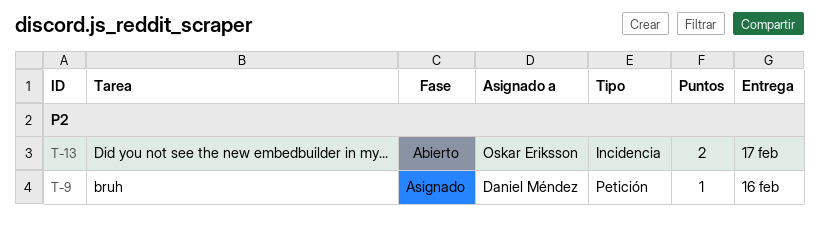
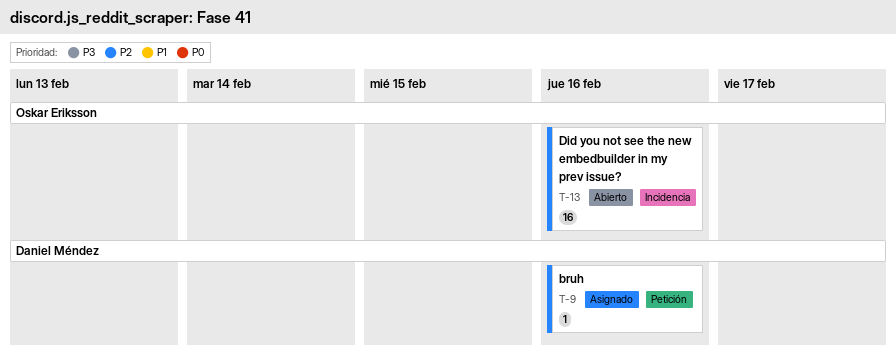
T-13, estimate: 2 -> 16
T-13, due: Feb 17 -> Feb 16

